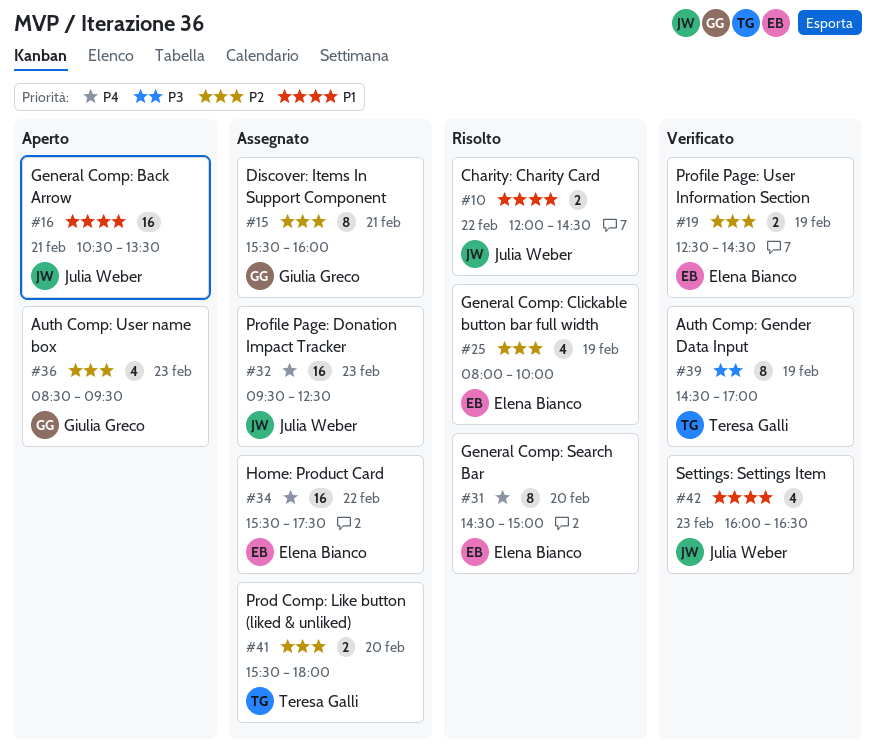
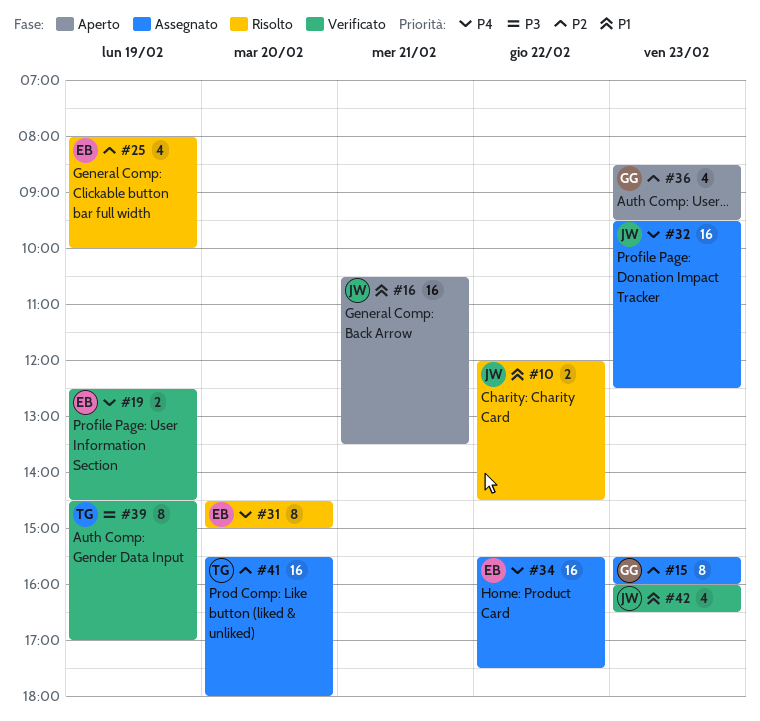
#15, day: Feb 21 -> Feb 23
#19, priority: P2 -> P4
#41, estimate: 2 -> 16

